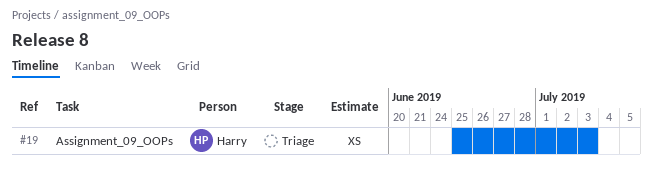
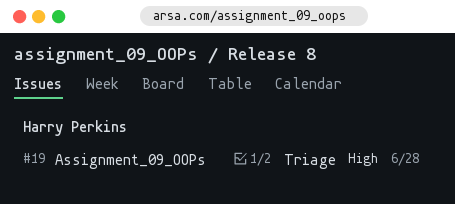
#19, due: Jul 3 -> Jun 28

